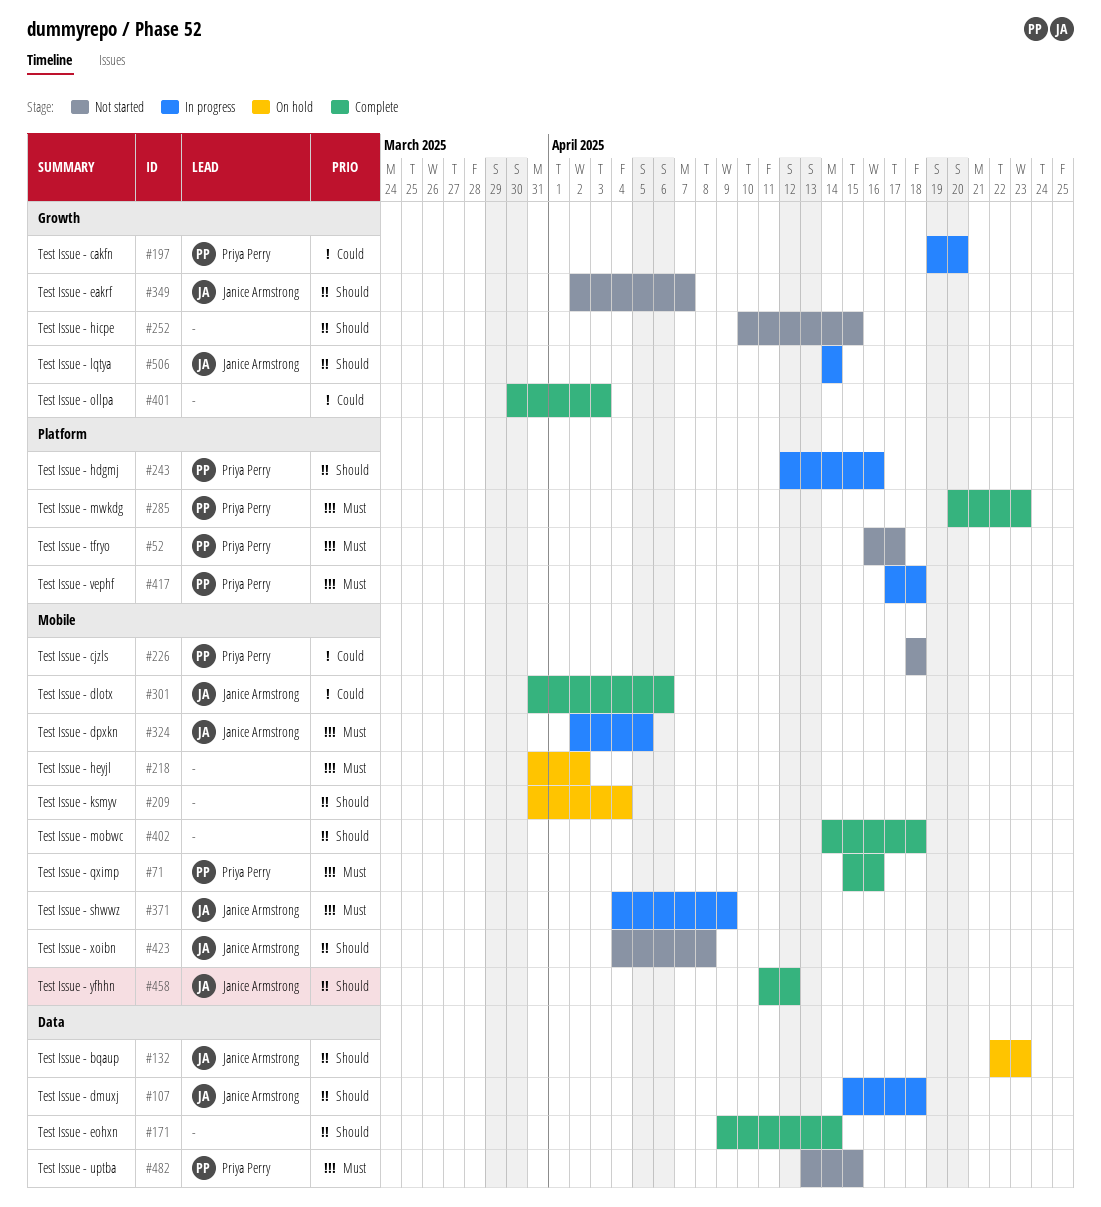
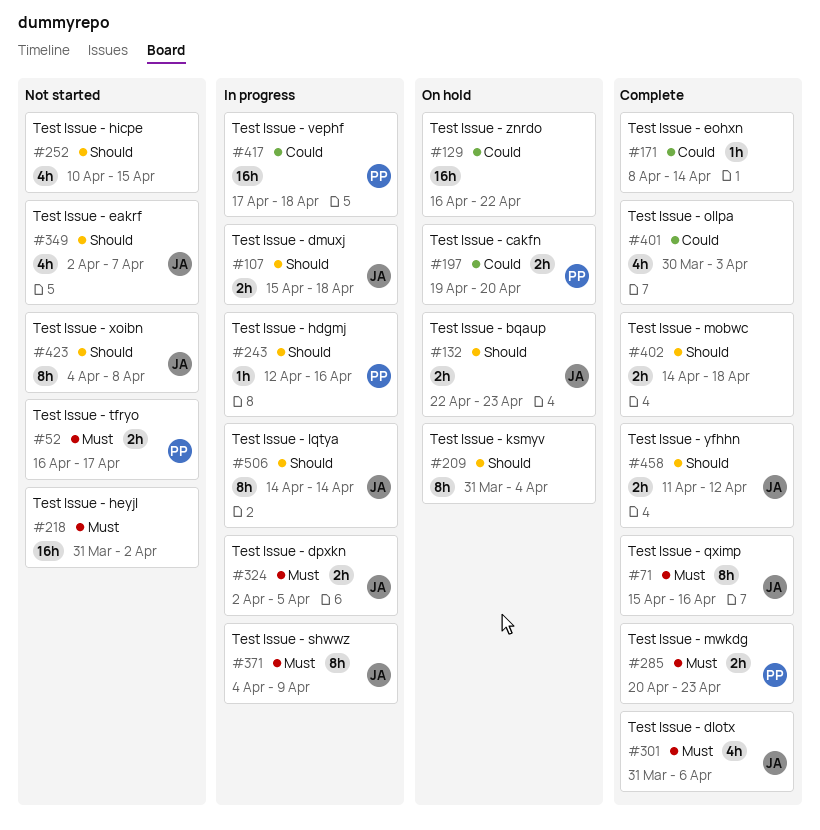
#71, owner: Priya Perry -> Janice Armstrong
#129: none -> present
#171, priority: Should -> Could
#171, start: Apr 9 -> Apr 8
#197, status: In progress -> On hold
#218, status: On hold -> Not started
#226: present -> none
#301, priority: Could -> Must
#417, priority: Must -> Could
#482: present -> none

